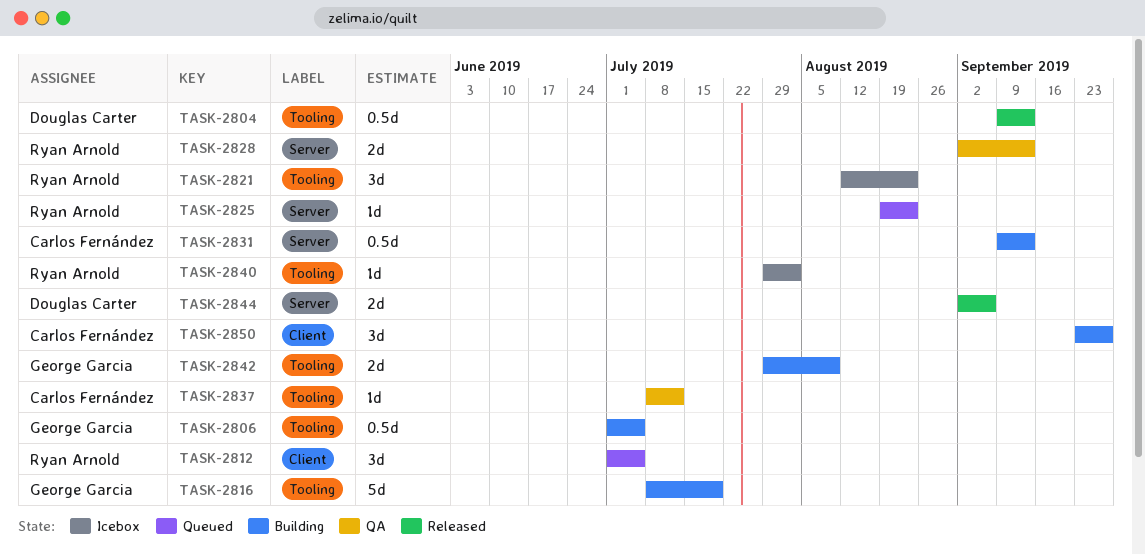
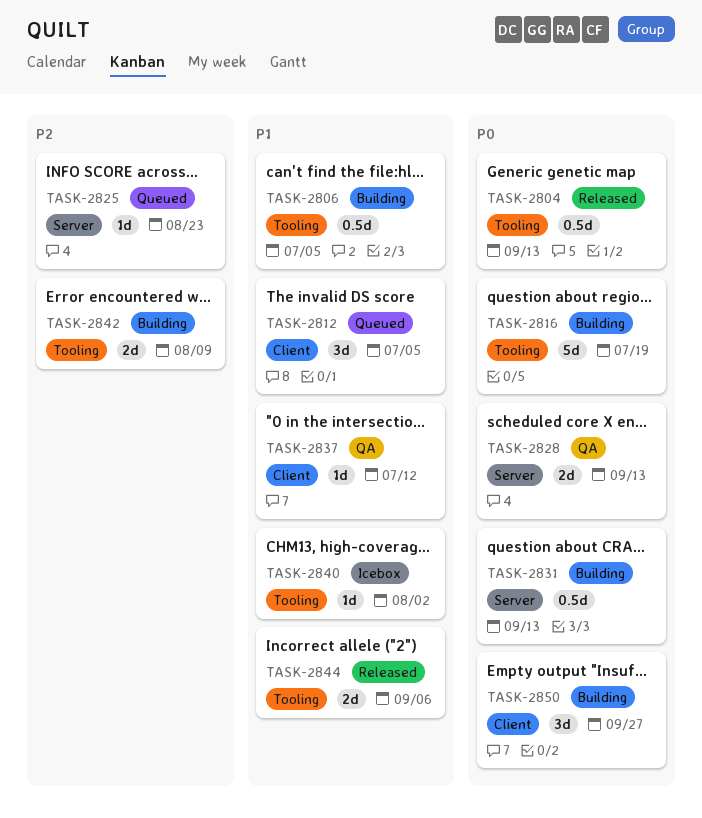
TASK-2821: present -> none
TASK-2837, label: Tooling -> Client
TASK-2844, label: Server -> Tooling

